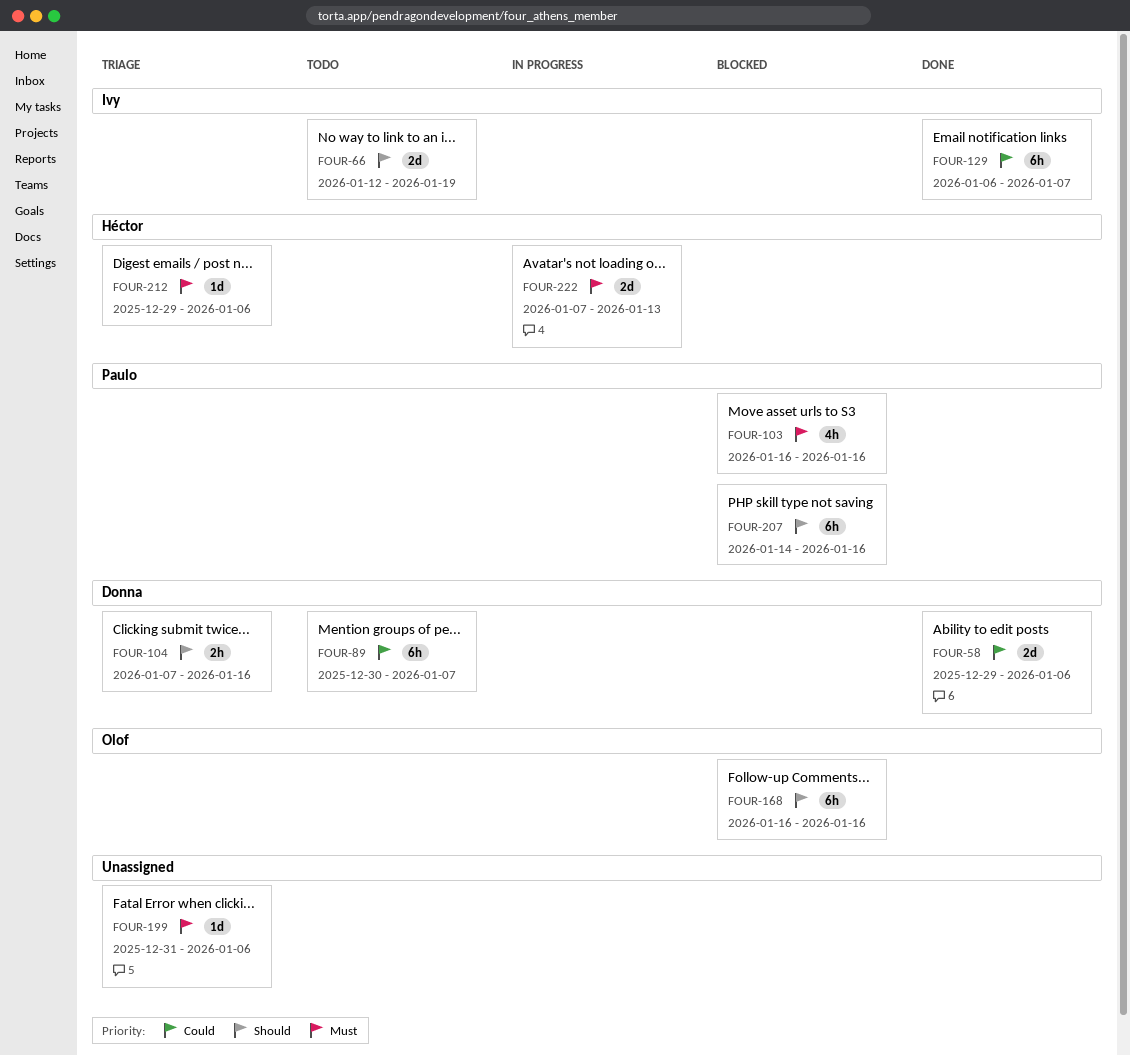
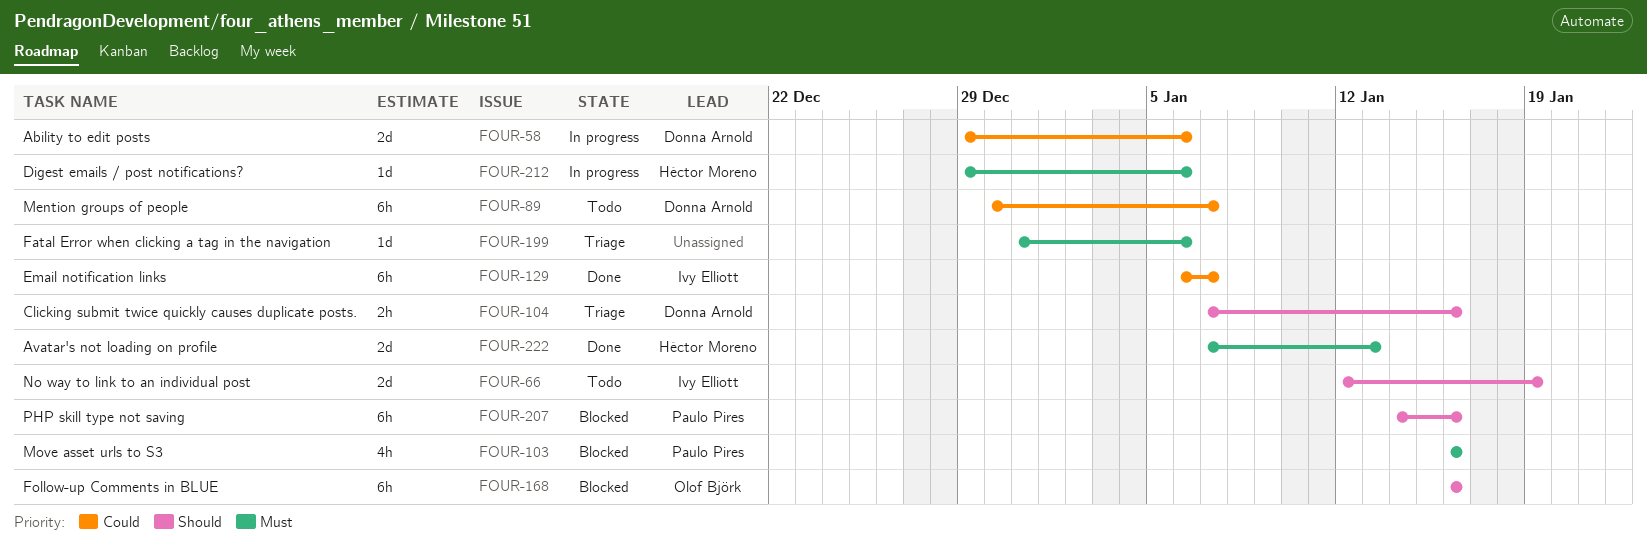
FOUR-58, status: Done -> In progress
FOUR-212, status: Triage -> In progress
FOUR-222, status: In progress -> Done

